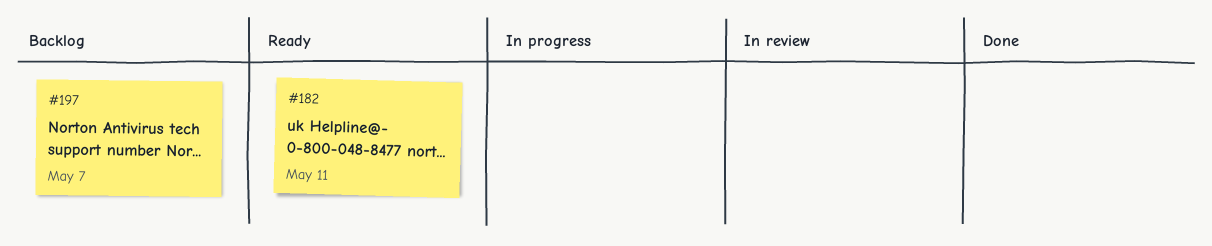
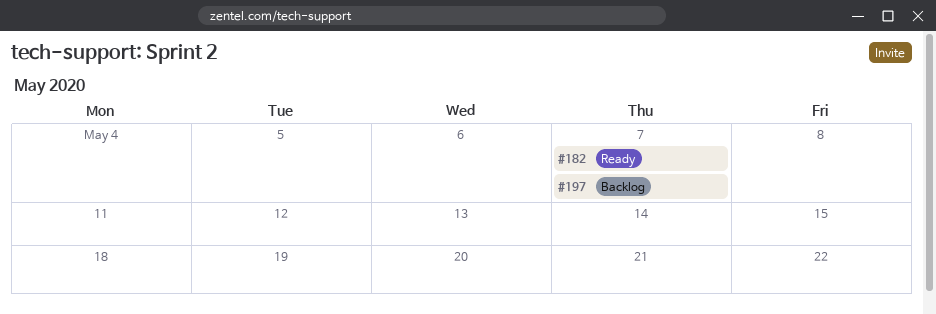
#182, due: May 11 -> May 7

